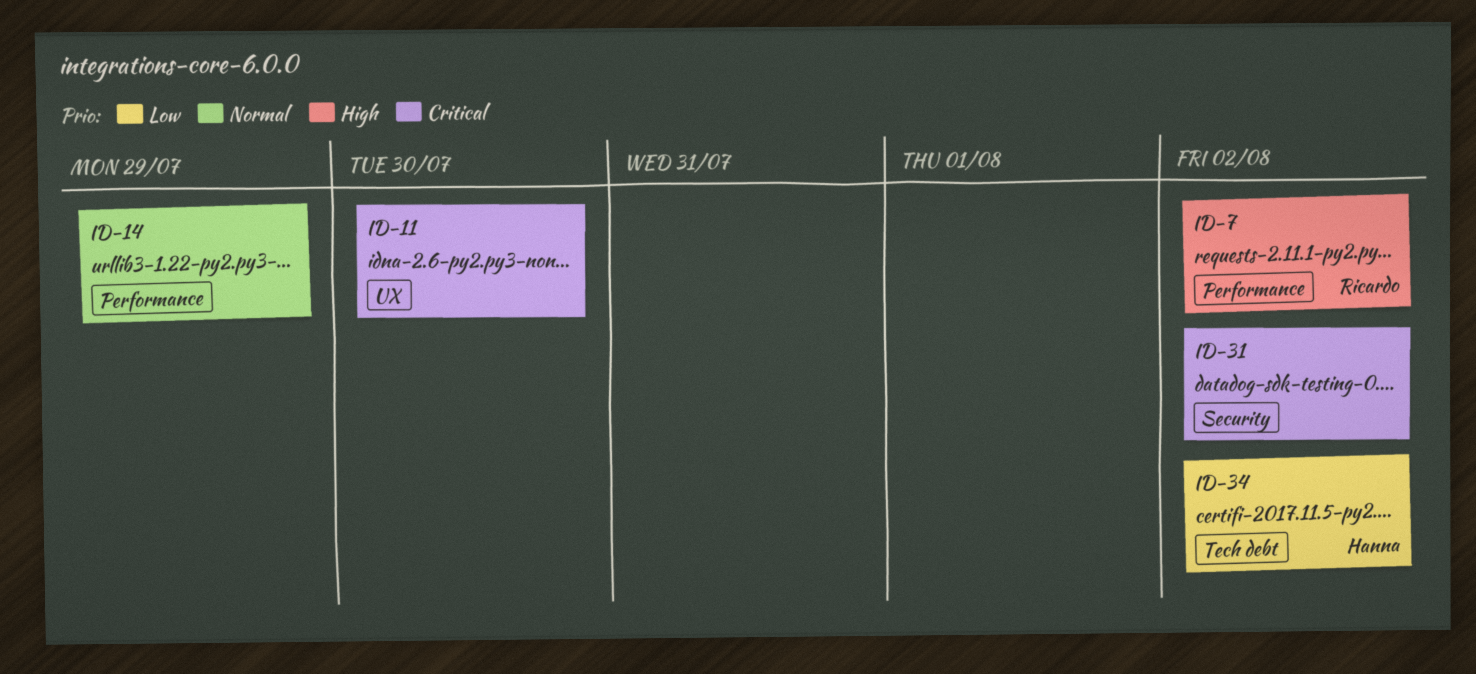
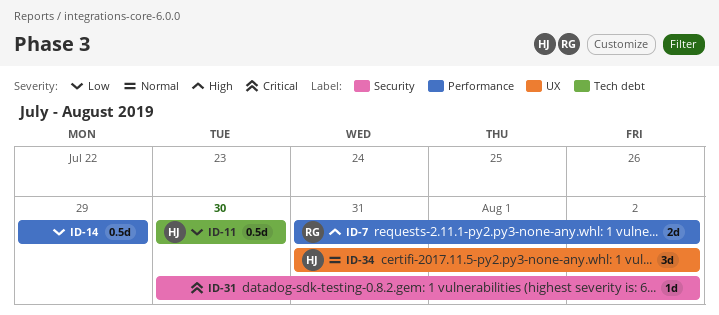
ID-11, owner: none -> Hanna
ID-11, priority: Critical -> Low
ID-11, label: UX -> Tech debt
ID-14, priority: Normal -> Low
ID-34, priority: Low -> Normal
ID-34, label: Tech debt -> UX

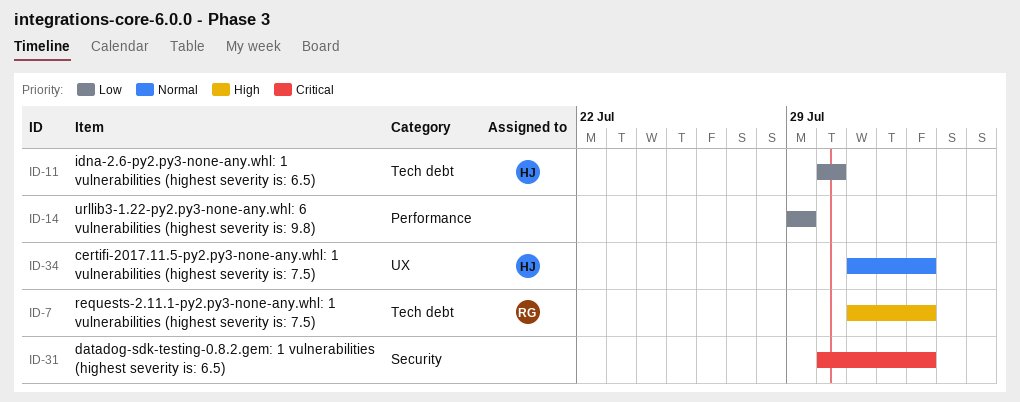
ID-7, label: Performance -> Tech debt

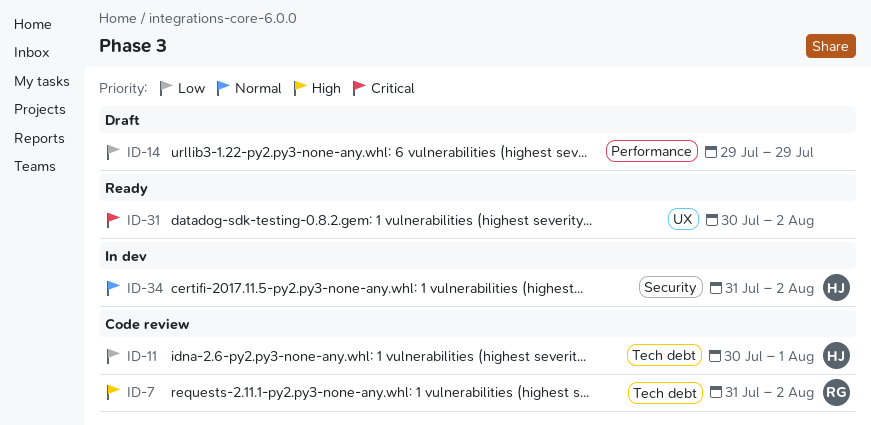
ID-11, due: Jul 30 -> Aug 1
ID-31, label: Security -> UX
ID-34, label: UX -> Security

